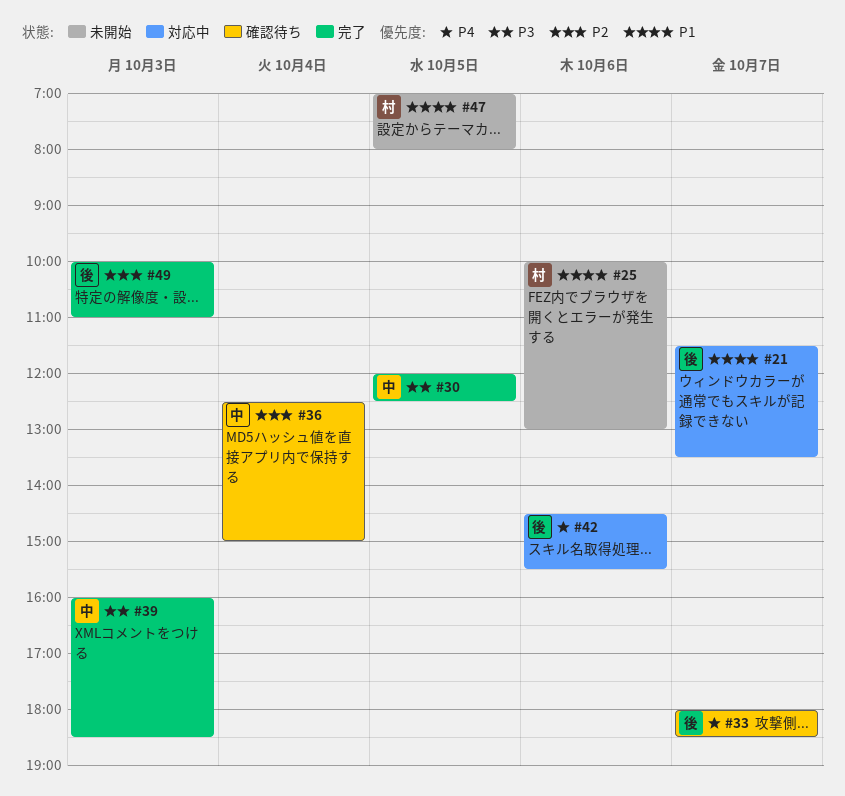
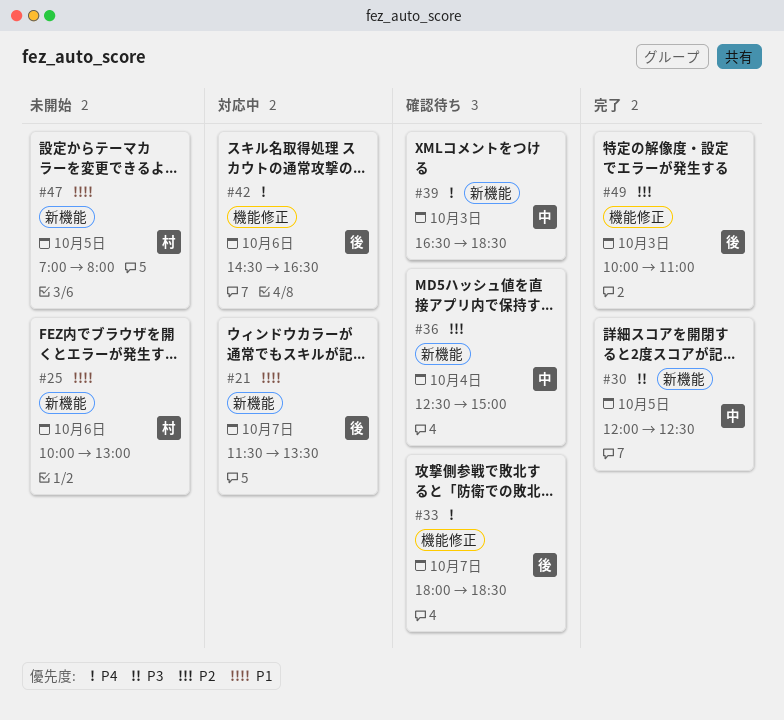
#39, status: 完了 -> 確認待ち
#39, priority: P3 -> P4
#39, begins: 16:00 -> 16:30
#42, ends: 15:30 -> 16:30

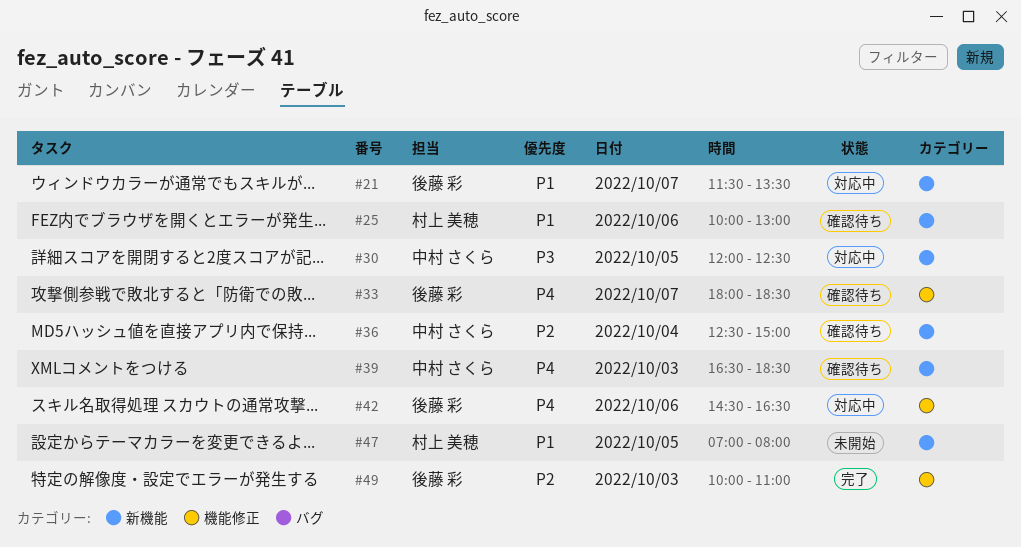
#25, status: 未開始 -> 確認待ち
#30, status: 完了 -> 対応中

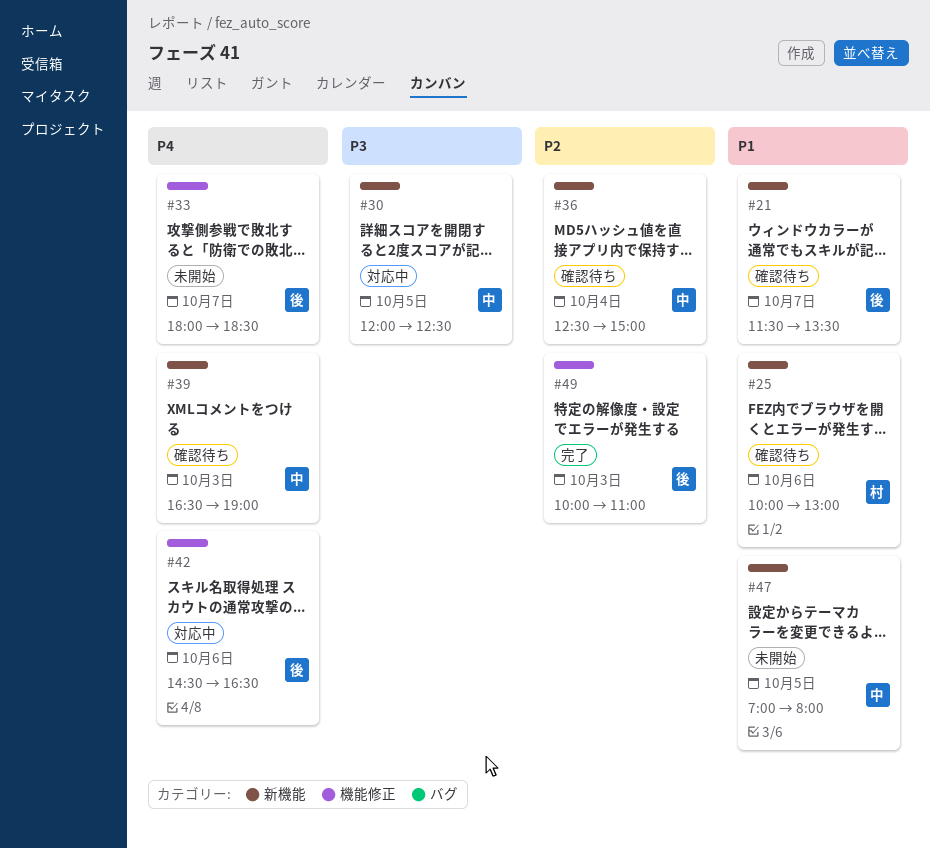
#21, status: 対応中 -> 確認待ち
#33, status: 確認待ち -> 未開始
#39, ends: 18:30 -> 19:00
#47, owner: 村上 美穂 -> 中村 さくら

